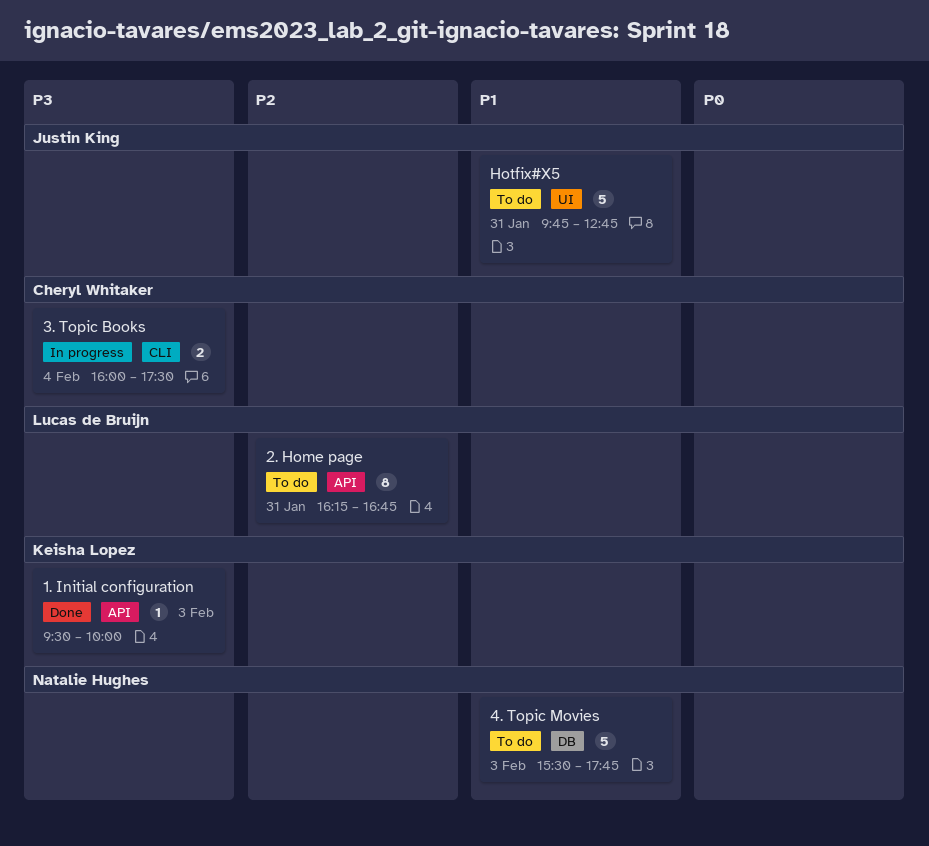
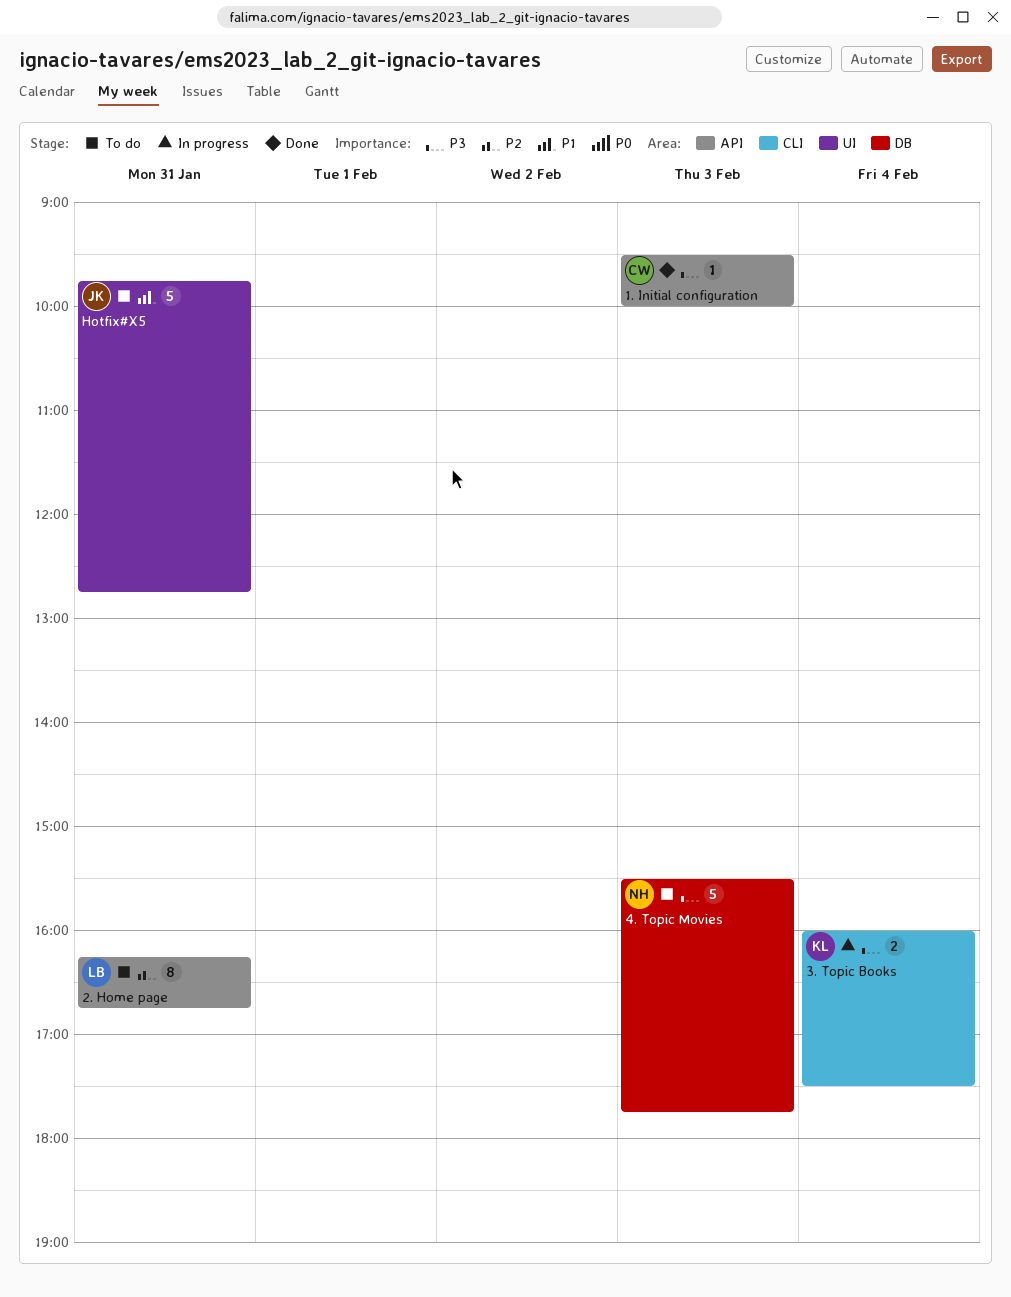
1. Initial configuration, owner: Keisha Lopez -> Cheryl Whitaker
3. Topic Books, owner: Cheryl Whitaker -> Keisha Lopez
4. Topic Movies, priority: P1 -> P3

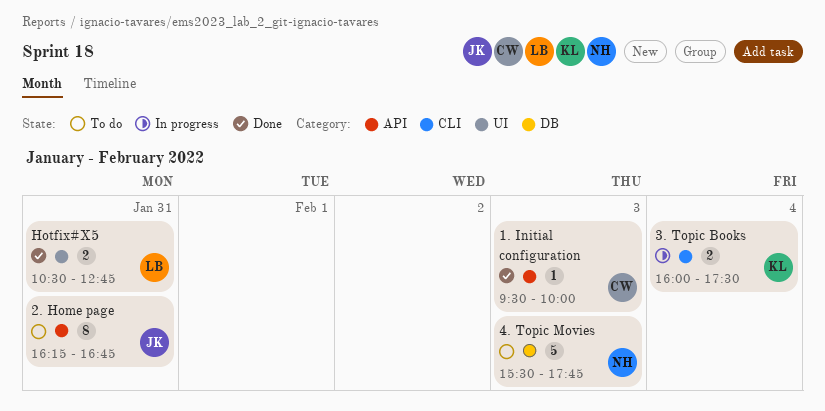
2. Home page, owner: LB -> JK
Hotfix#X5, status: To do -> Done
Hotfix#X5, owner: JK -> LB
Hotfix#X5, estimate: 5 -> 2
Hotfix#X5, begins: 09:45 -> 10:30

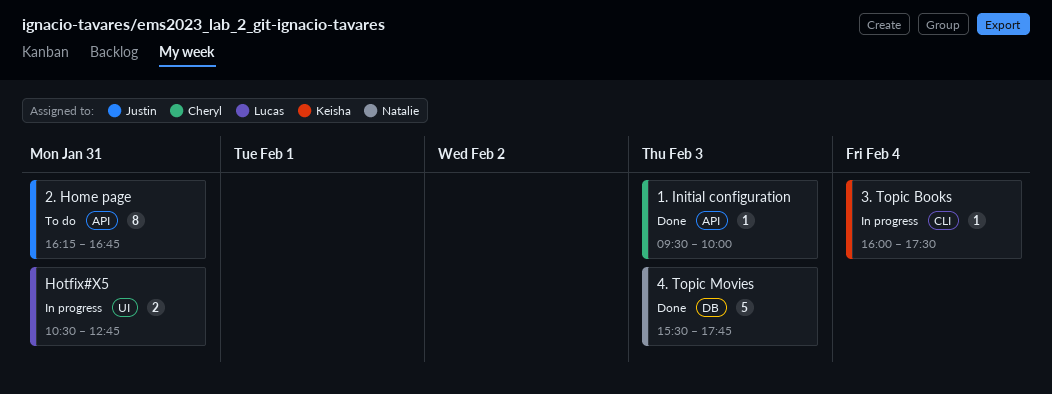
3. Topic Books, estimate: 2 -> 1
4. Topic Movies, status: To do -> Done
Hotfix#X5, status: Done -> In progress

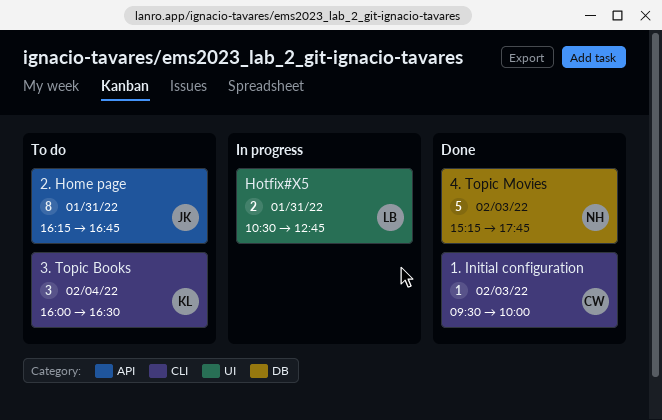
1. Initial configuration, label: API -> CLI
3. Topic Books, status: In progress -> To do
3. Topic Books, estimate: 1 -> 3
3. Topic Books, ends: 17:30 -> 16:30
4. Topic Movies, begins: 15:30 -> 15:15

